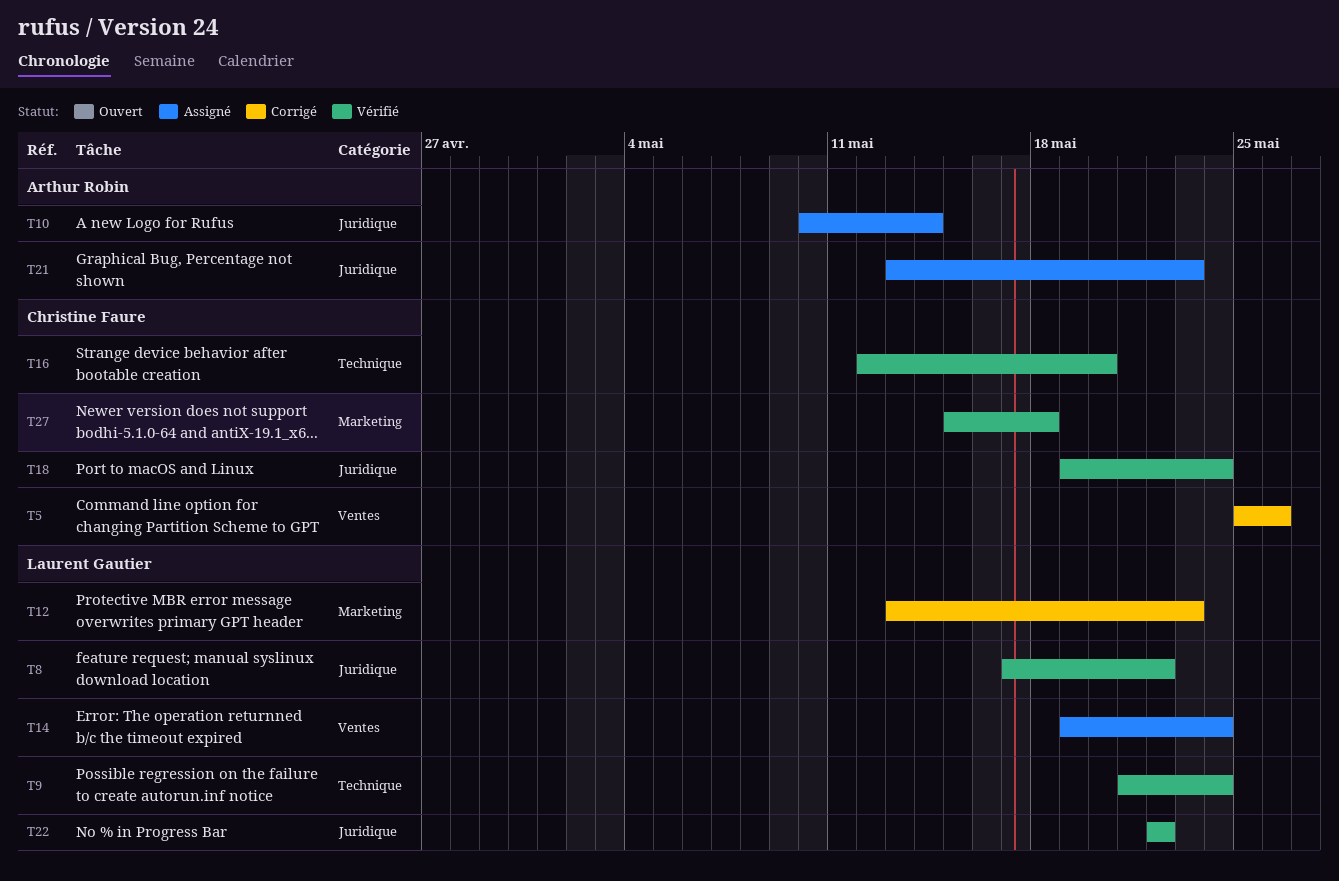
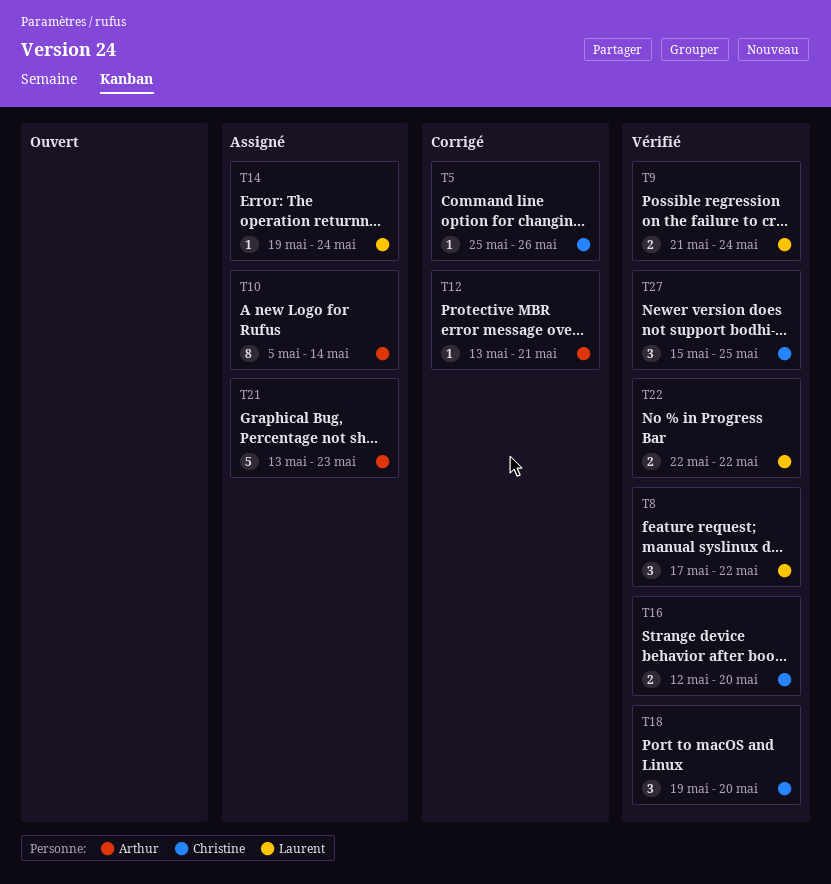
T10, start: May 10 -> May 5
T12, owner: Laurent Gautier -> Arthur Robin
T12, due: May 23 -> May 21
T18, due: May 24 -> May 20
T27, due: May 18 -> May 25

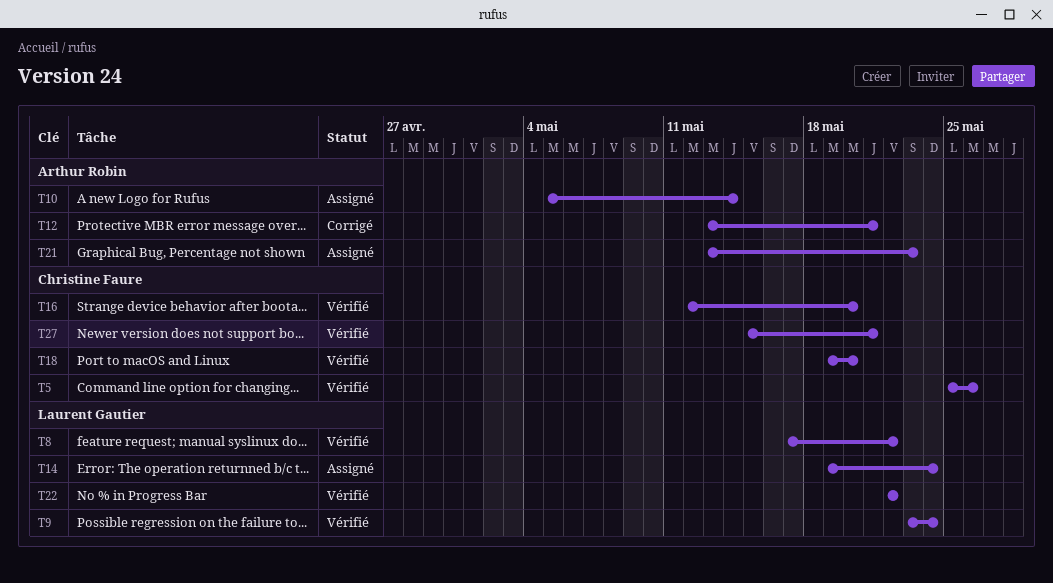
T5, status: Corrigé -> Vérifié
T9, start: May 21 -> May 23
T27, due: May 25 -> May 21

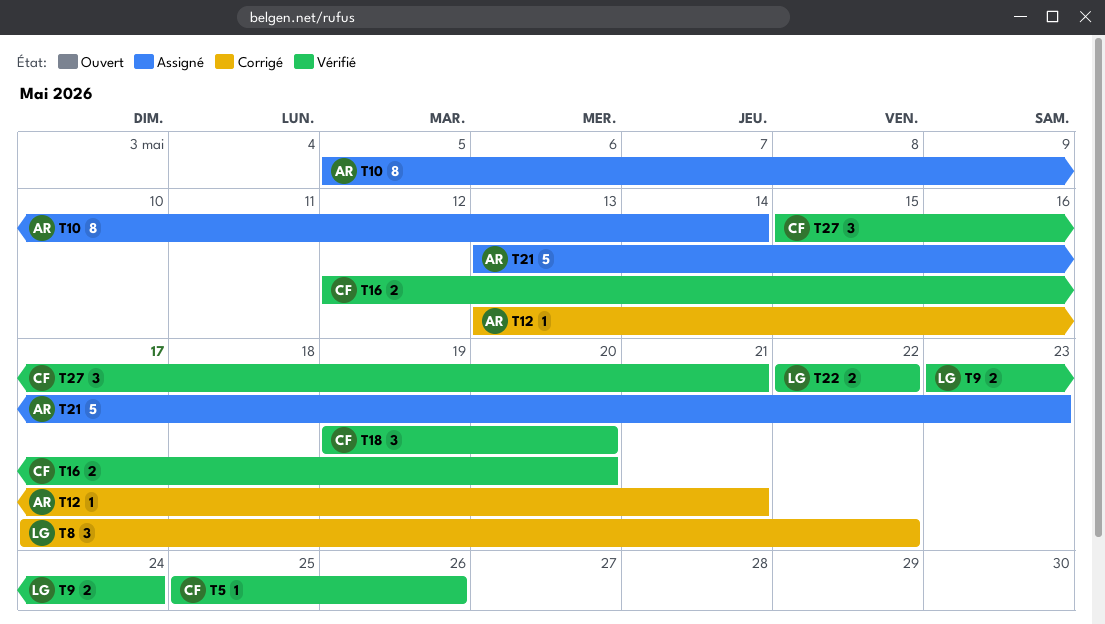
T8, status: Vérifié -> Corrigé
T14: present -> none

